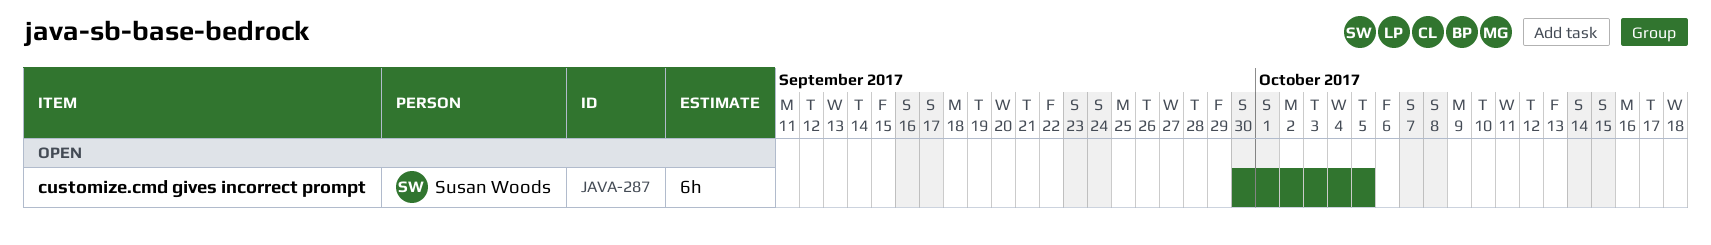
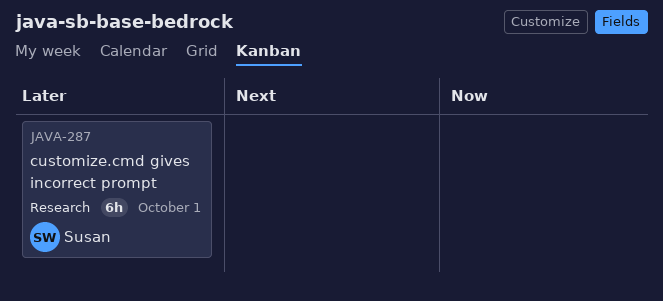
JAVA-287, due: Oct 5 -> Oct 1

